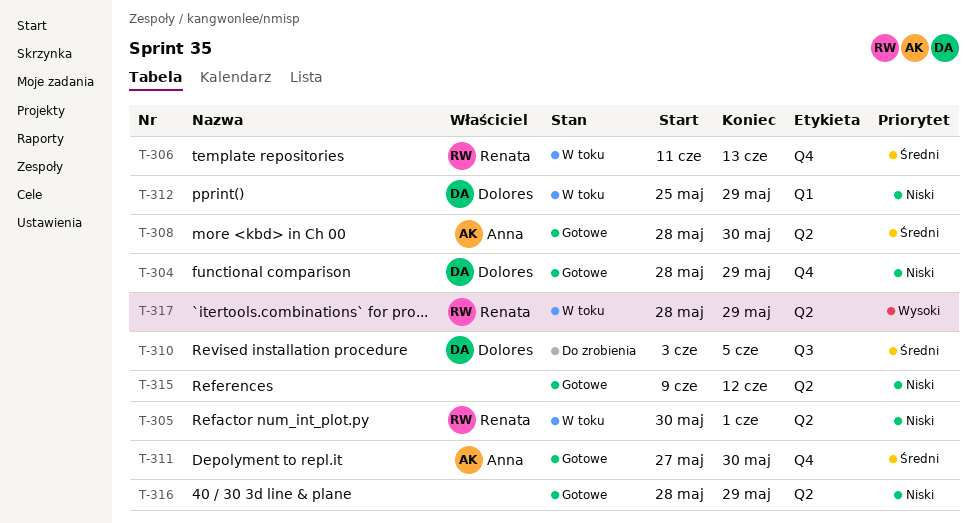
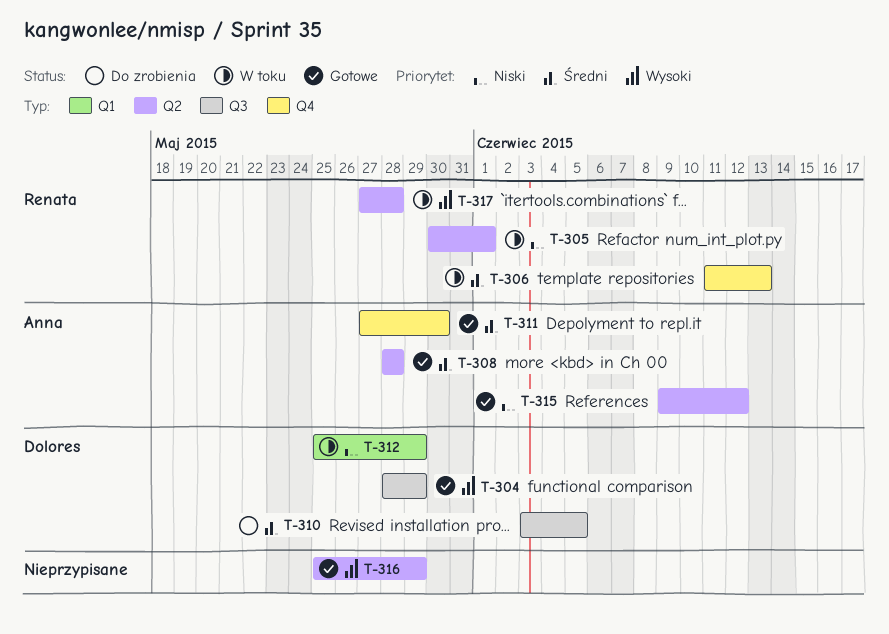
T-304, priority: Niski -> Wysoki
T-304, label: Q4 -> Q3
T-308, due: May 30 -> May 28
T-315, owner: none -> Anna
T-316, priority: Niski -> Wysoki
T-316, start: May 28 -> May 25
T-317, start: May 28 -> May 27
T-317, due: May 29 -> May 28

